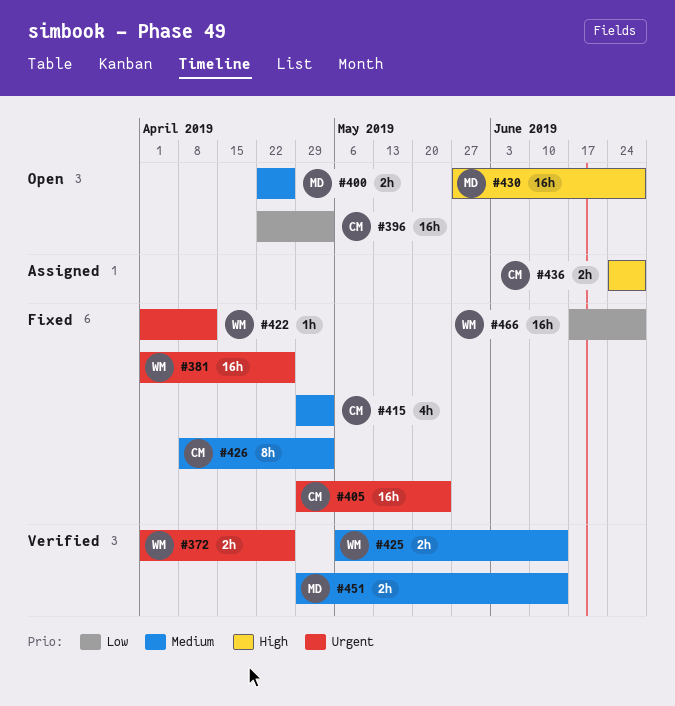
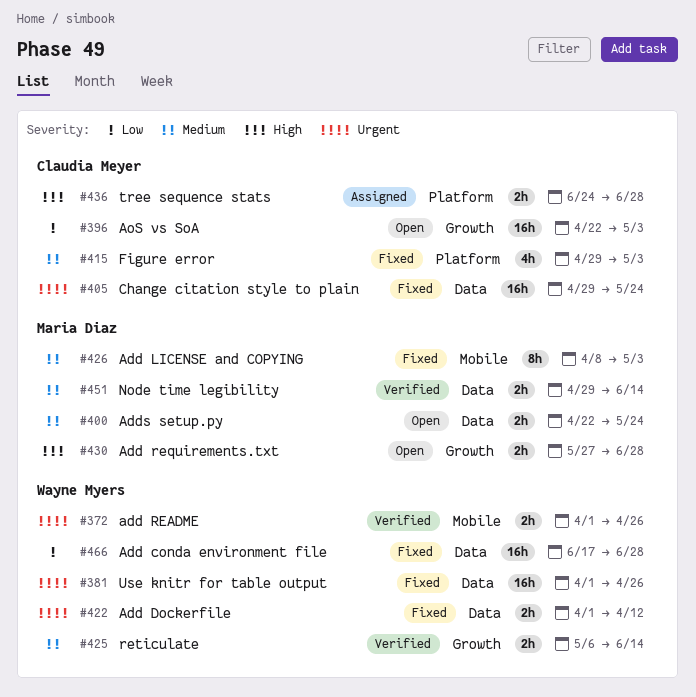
#400, due: Apr 26 -> May 24
#422, estimate: 1h -> 2h
#426, owner: Claudia Meyer -> Maria Diaz
#430, estimate: 16h -> 2h

